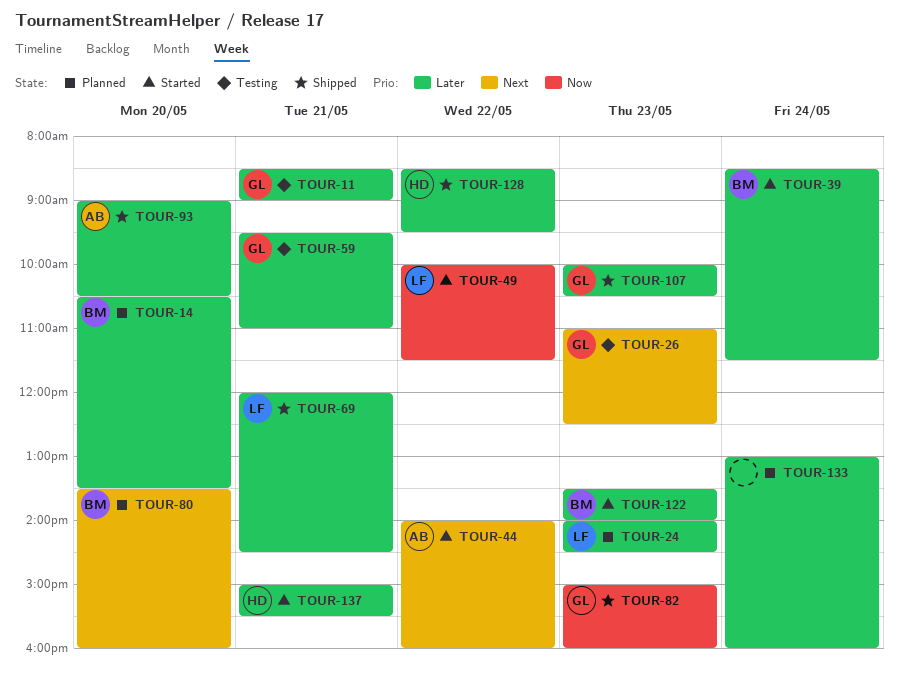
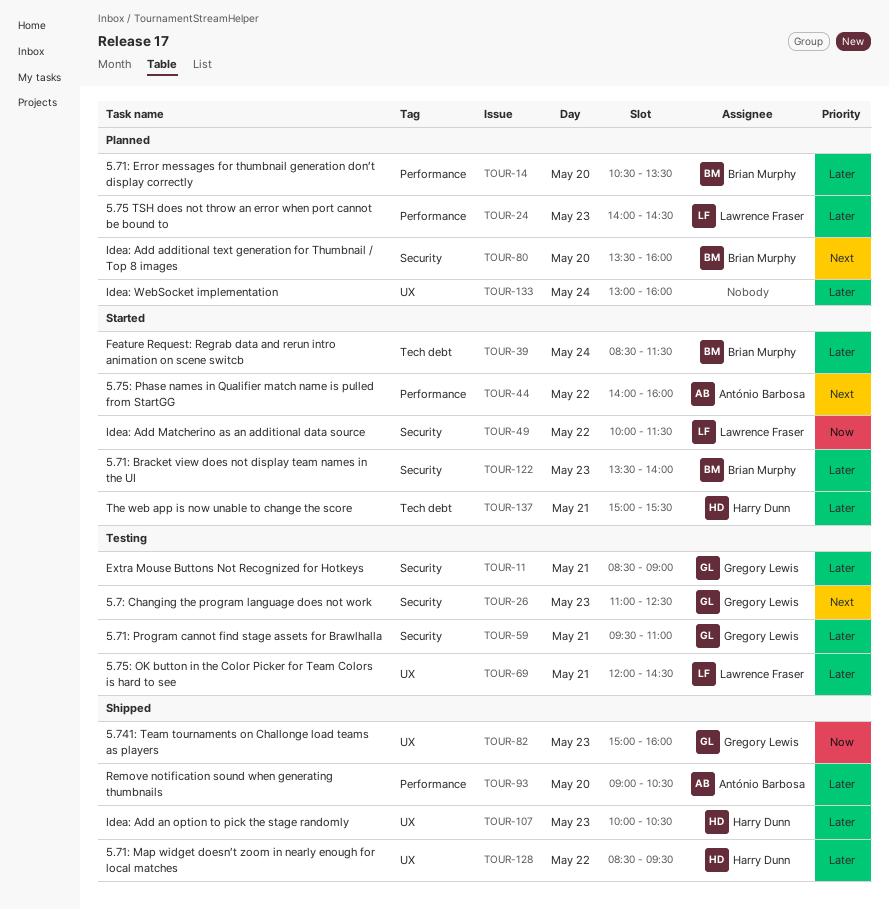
TOUR-69, status: Shipped -> Testing
TOUR-107, owner: Gregory Lewis -> Harry Dunn

